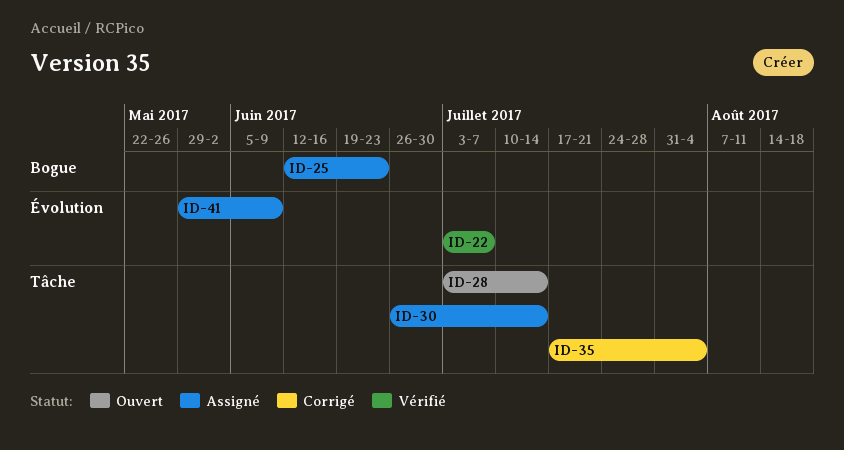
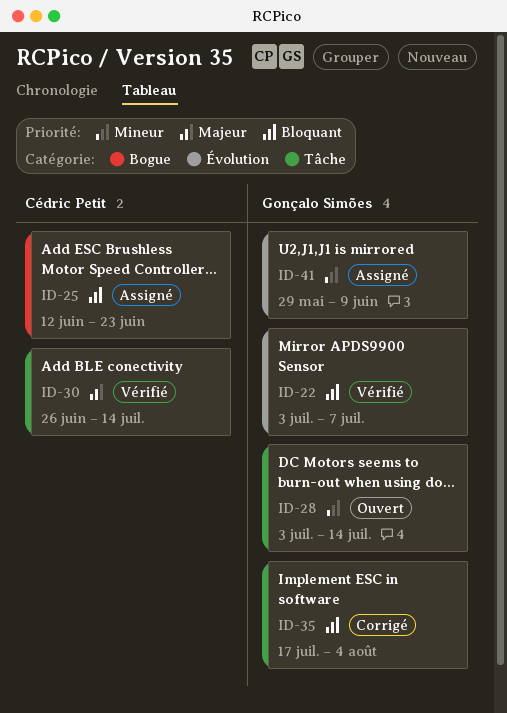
ID-30, status: Assigné -> Vérifié

